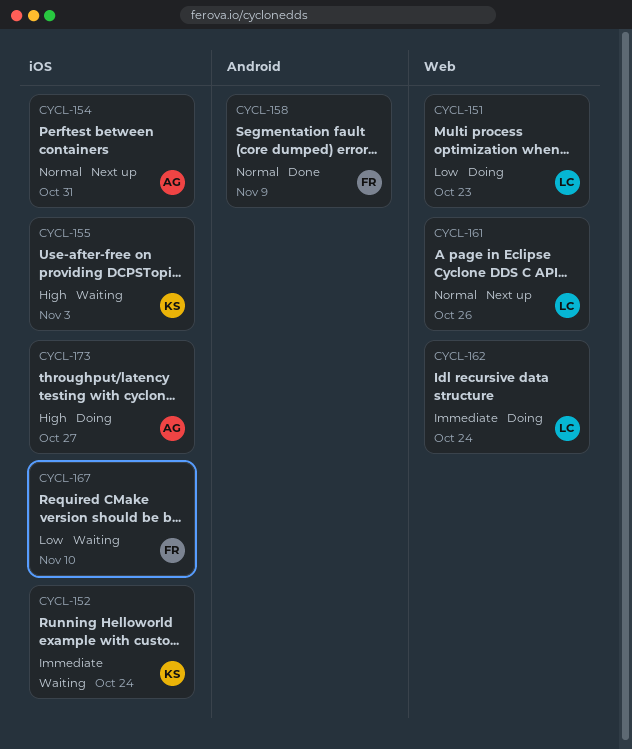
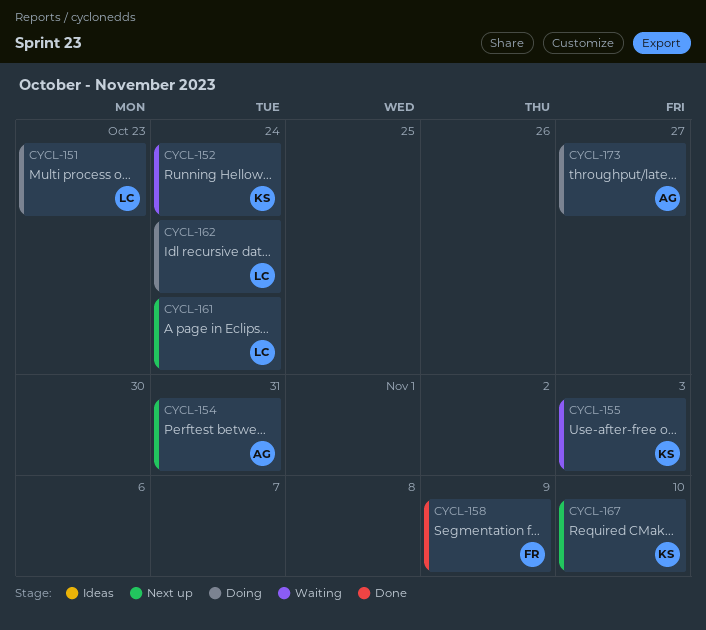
CYCL-161, due: Oct 26 -> Oct 24
CYCL-167, status: Waiting -> Next up
CYCL-167, owner: FR -> KS

